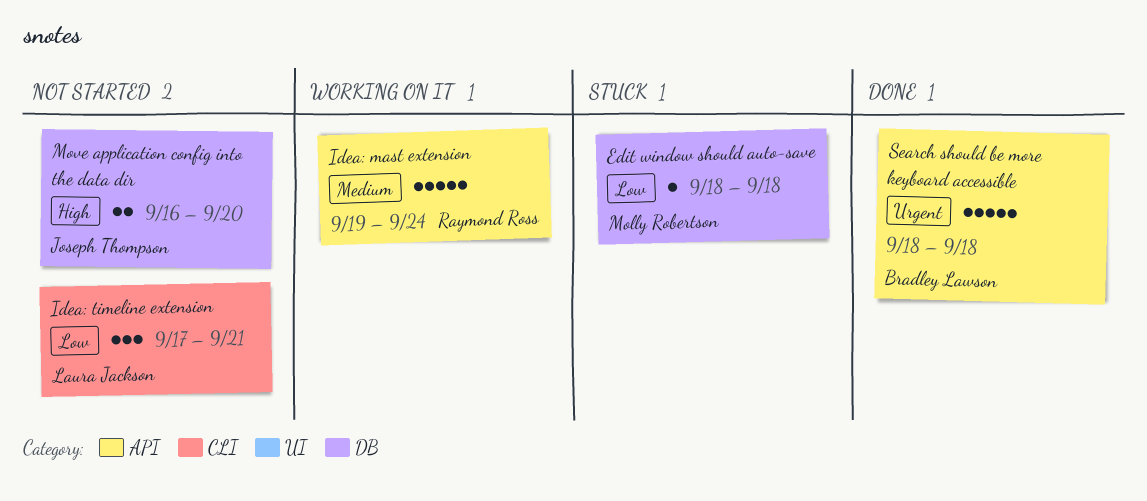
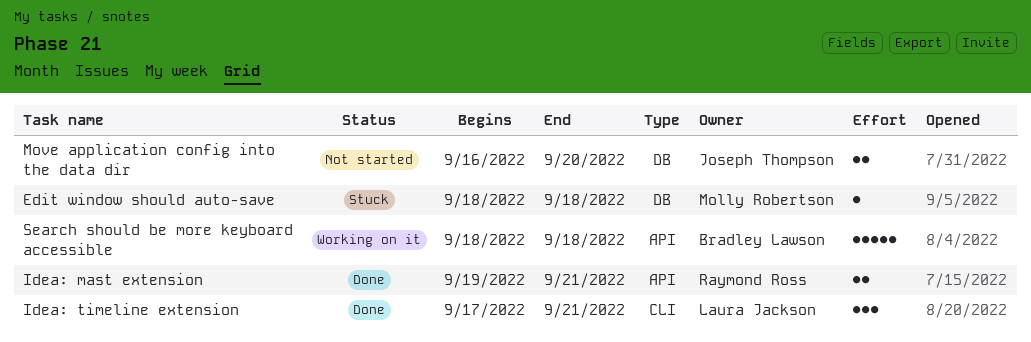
Idea: mast extension, status: Working on it -> Done
Idea: mast extension, estimate: 5 -> 2
Idea: mast extension, due: Sep 24 -> Sep 21
Idea: timeline extension, status: Not started -> Done
Search should be more keyboard accessible, status: Done -> Working on it

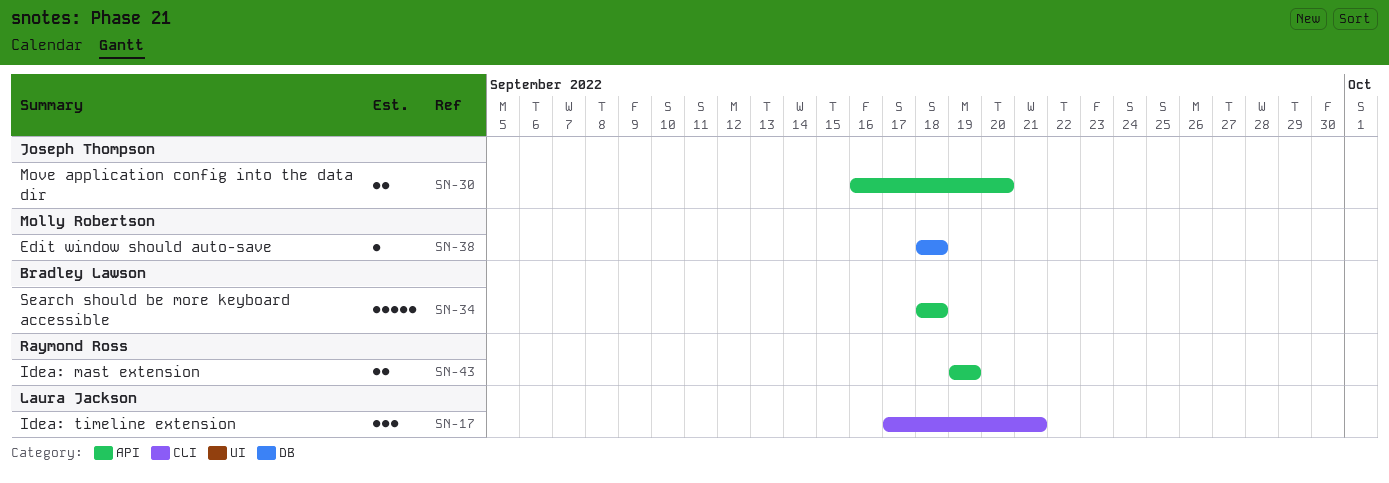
Idea: mast extension, due: Sep 21 -> Sep 19
Move application config into the data dir, label: DB -> API

